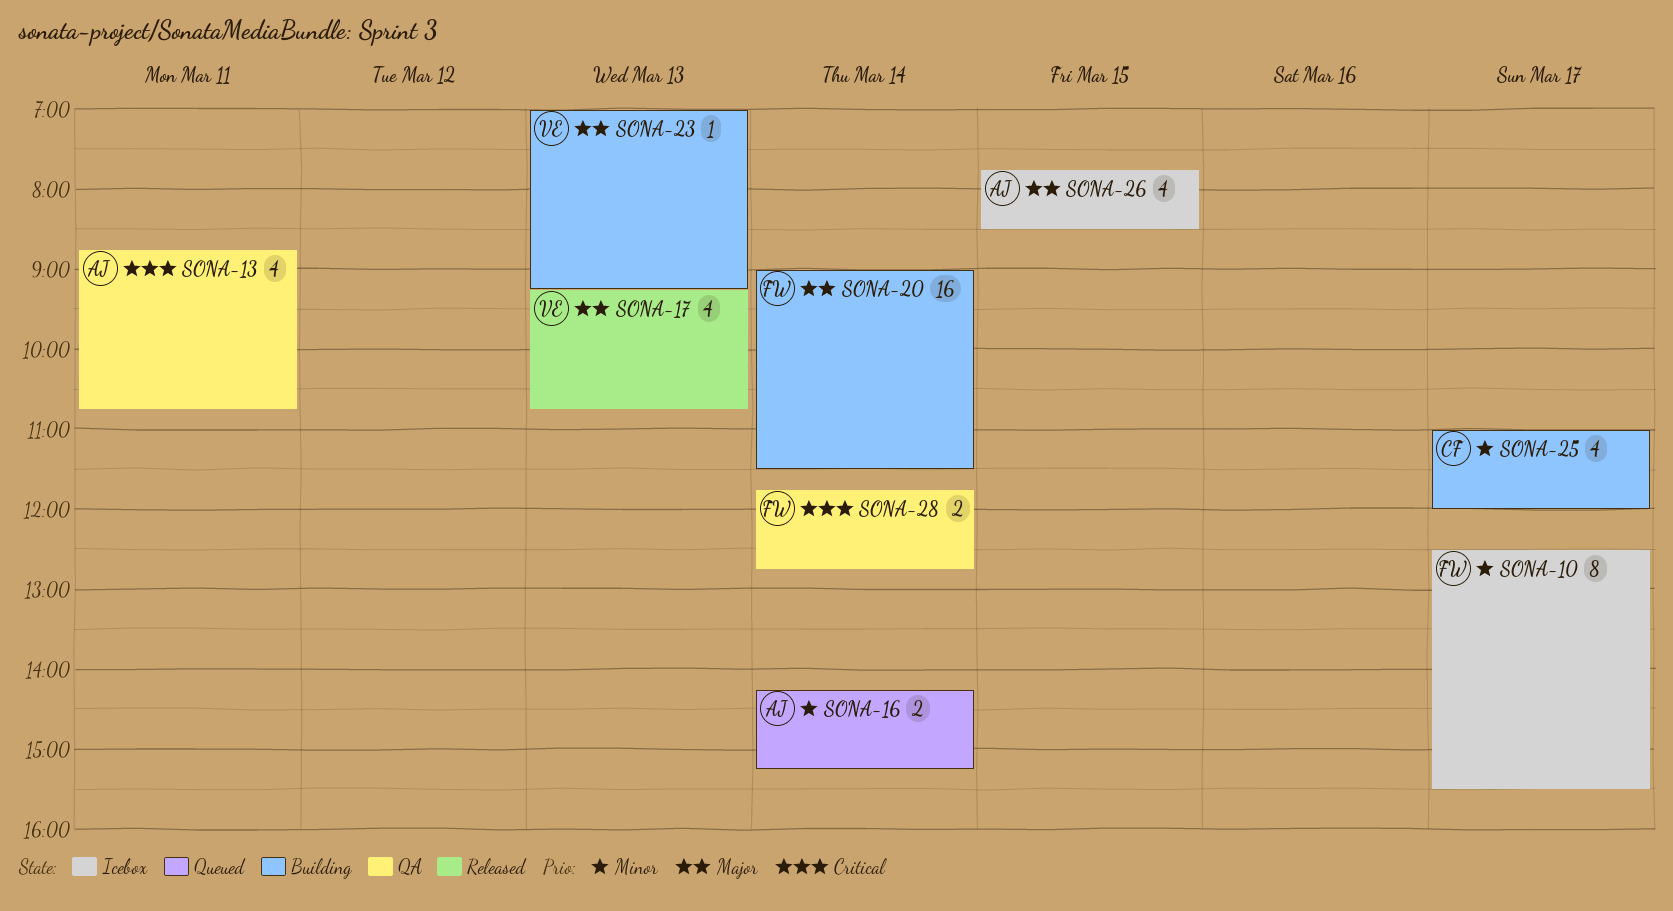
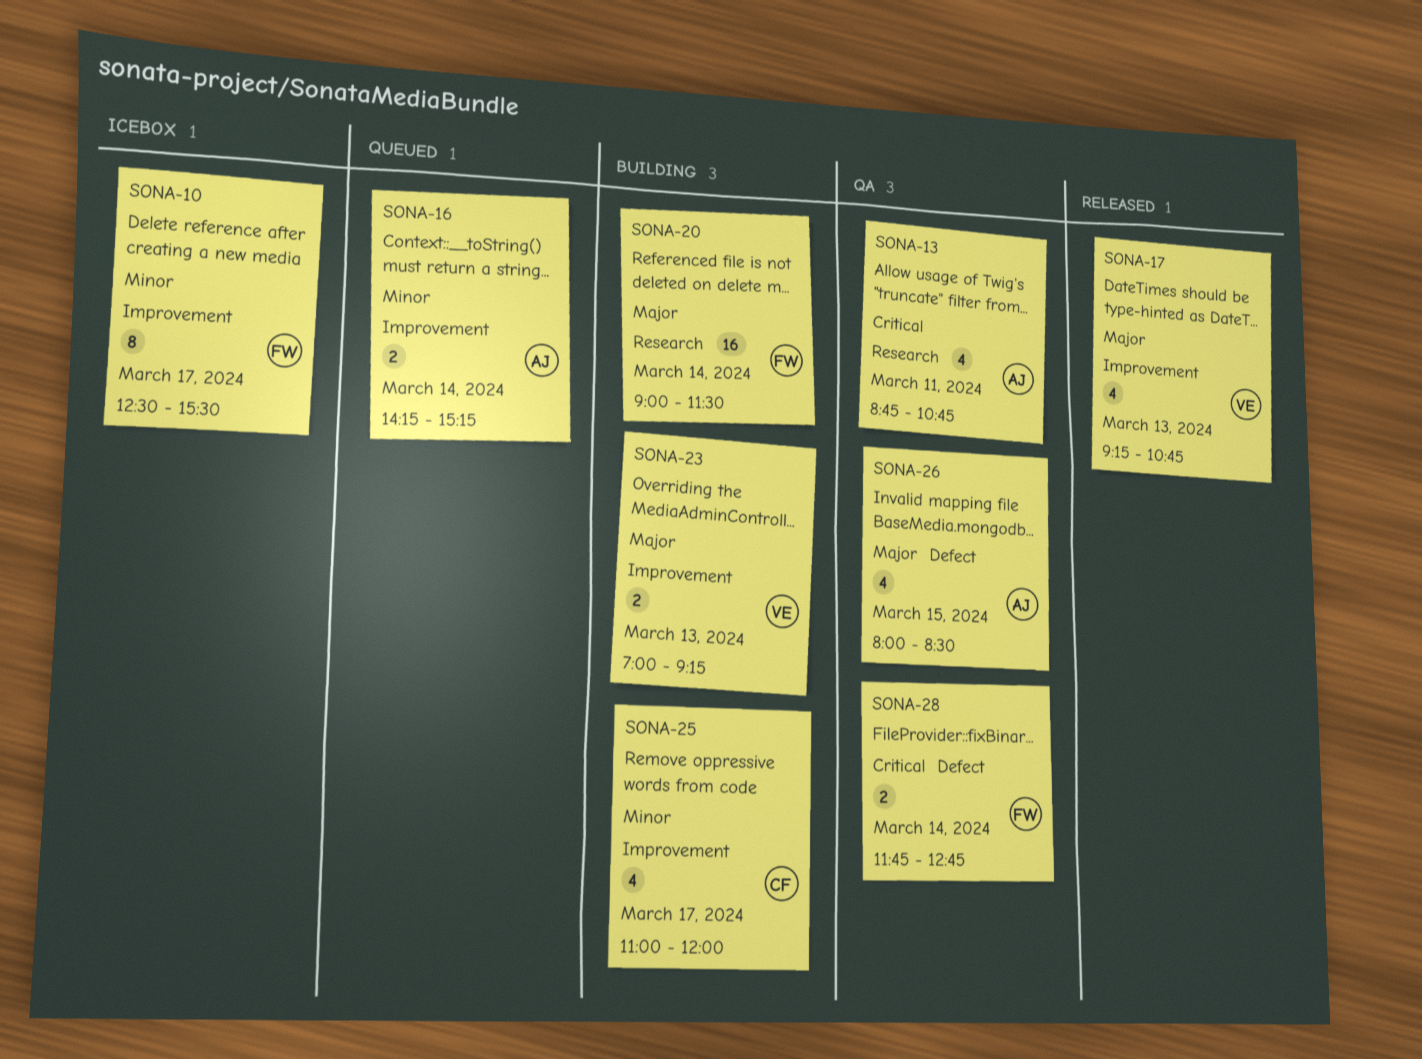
SONA-23, estimate: 1 -> 2
SONA-26, status: Icebox -> QA
SONA-26, begins: 07:45 -> 08:00

